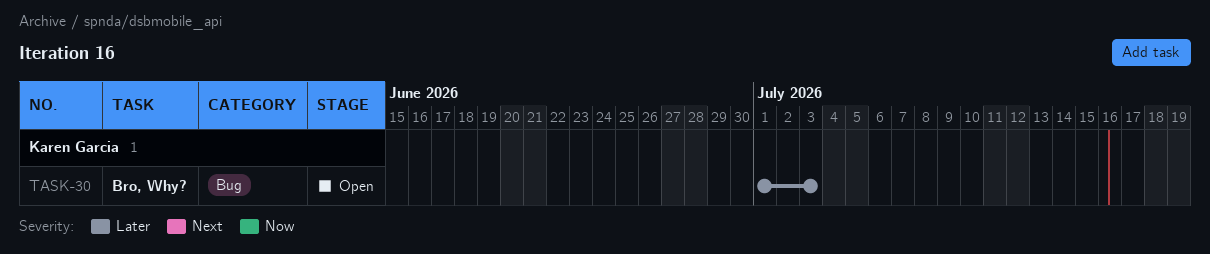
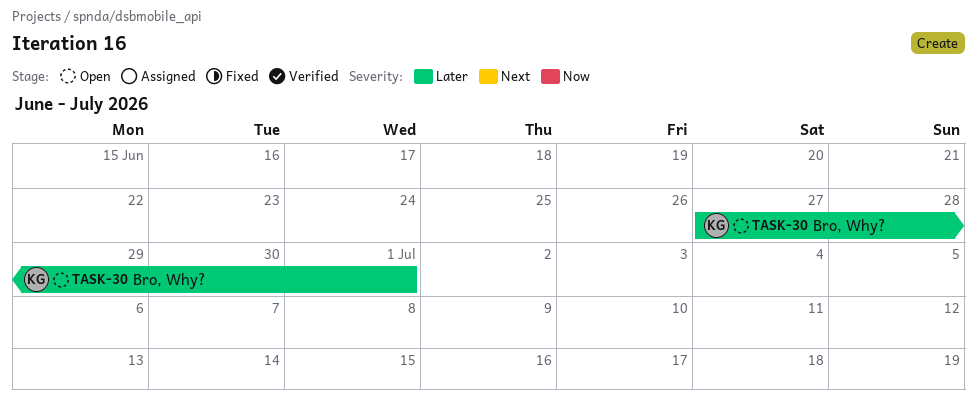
TASK-30, start: Jul 1 -> Jun 27
TASK-30, due: Jul 3 -> Jul 1

